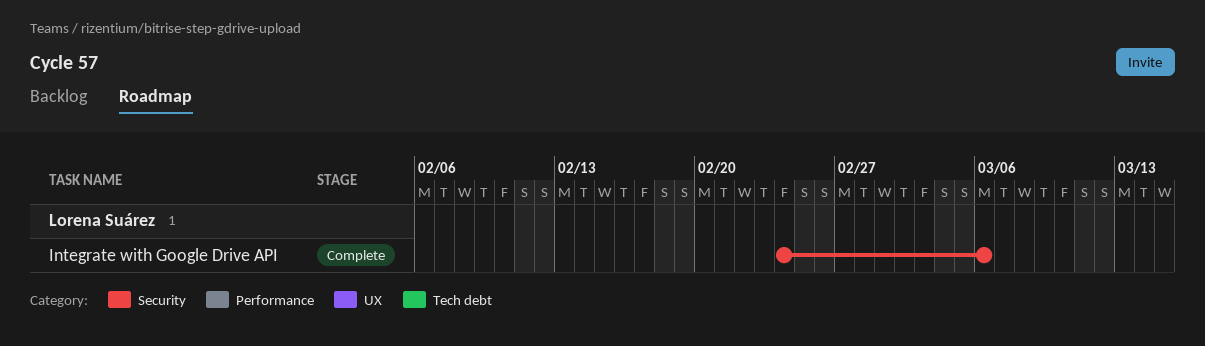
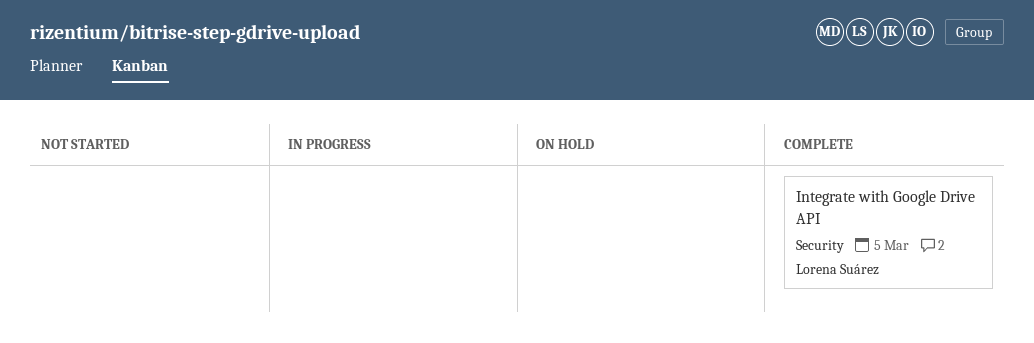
Integrate with Google Drive API, due: Mar 6 -> Mar 5

